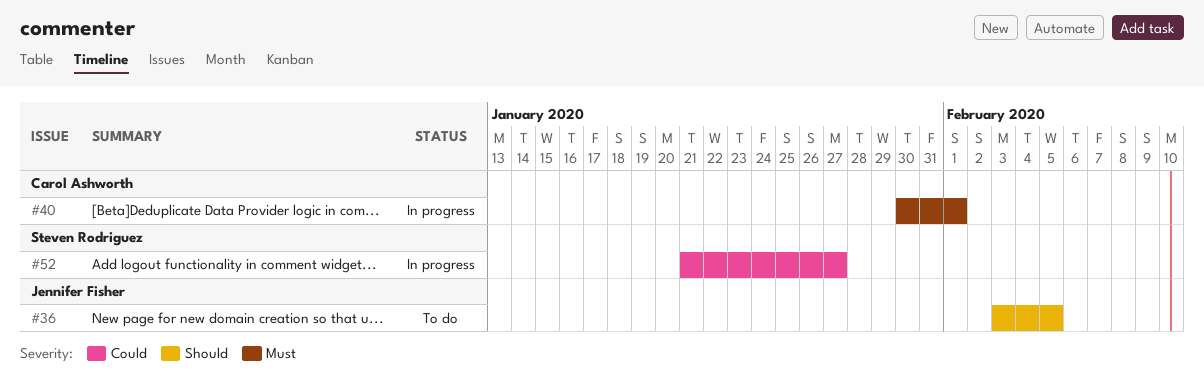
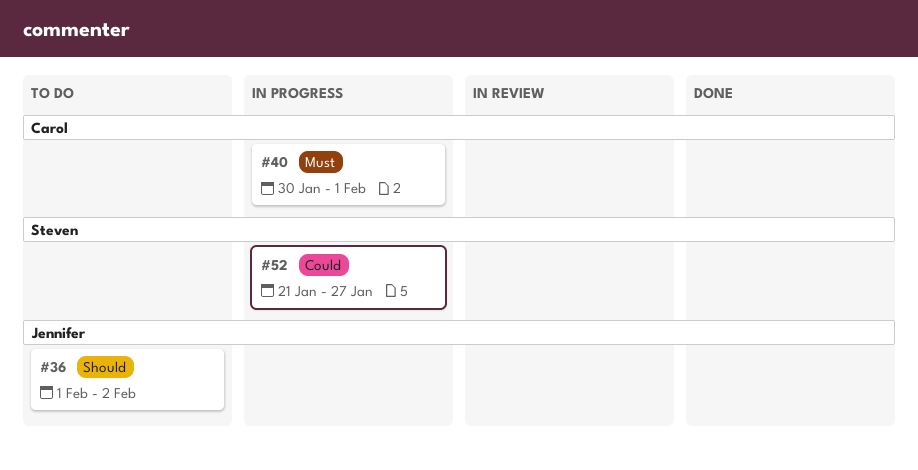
#36, start: Feb 3 -> Feb 1
#36, due: Feb 5 -> Feb 2

